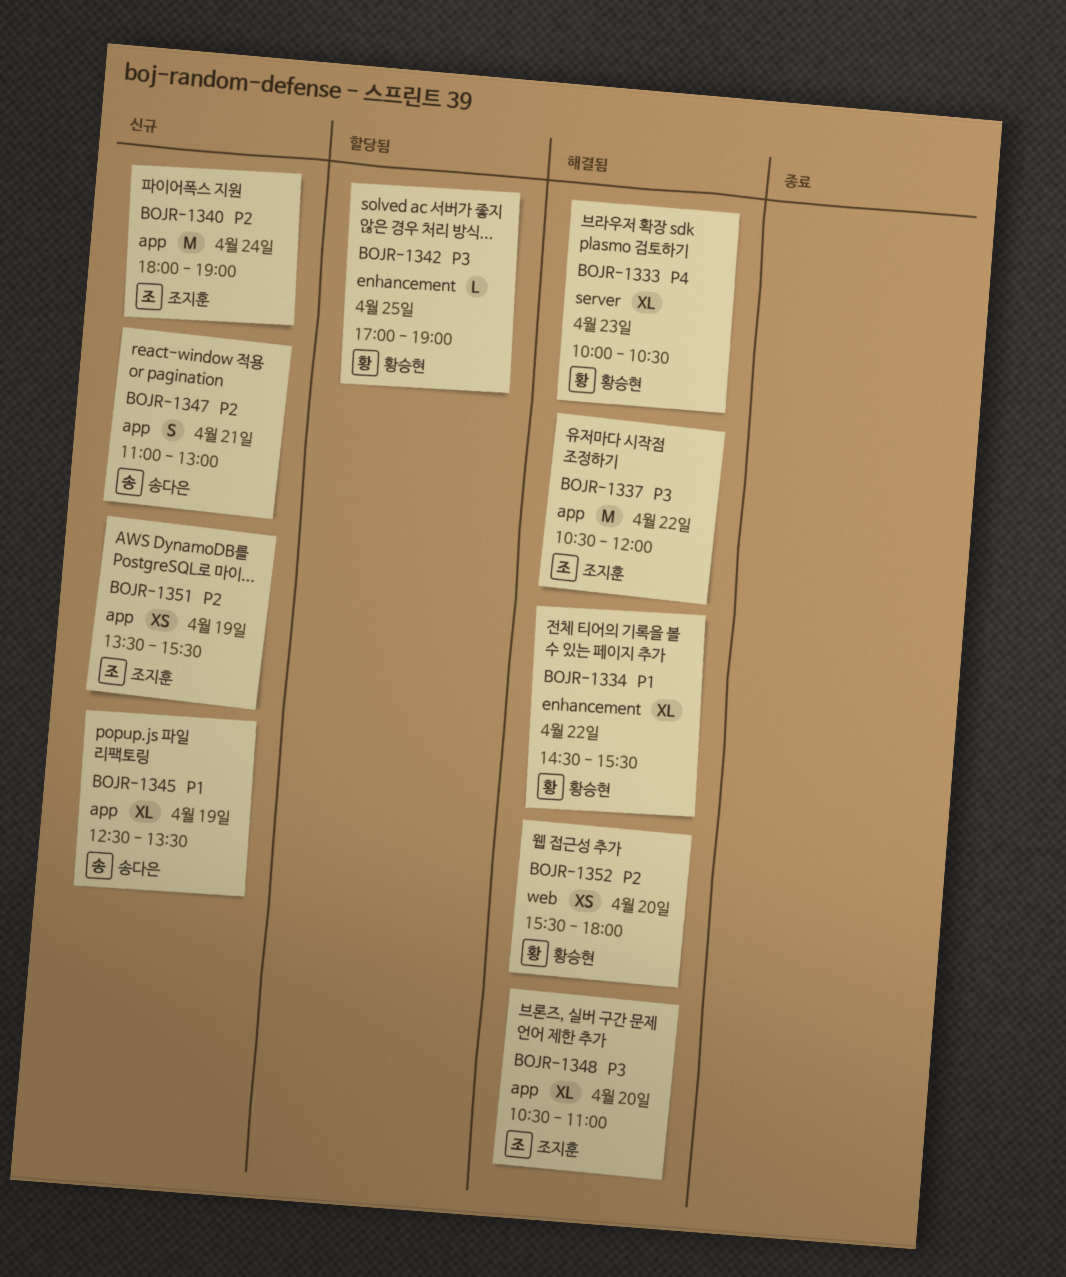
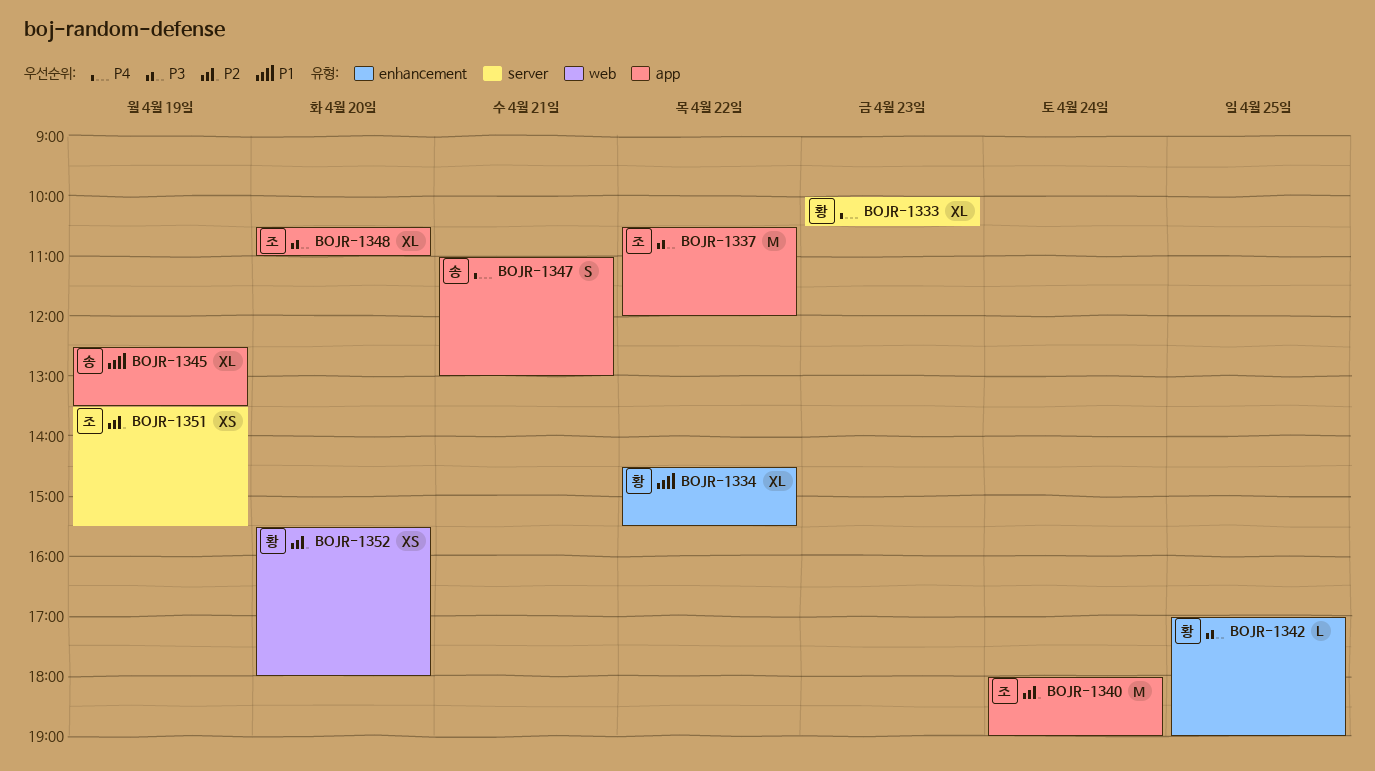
BOJR-1347, priority: P2 -> P4
BOJR-1351, label: app -> server

